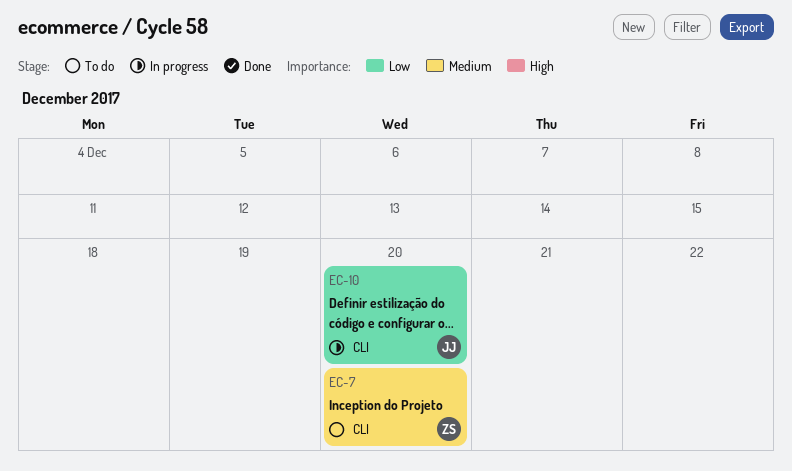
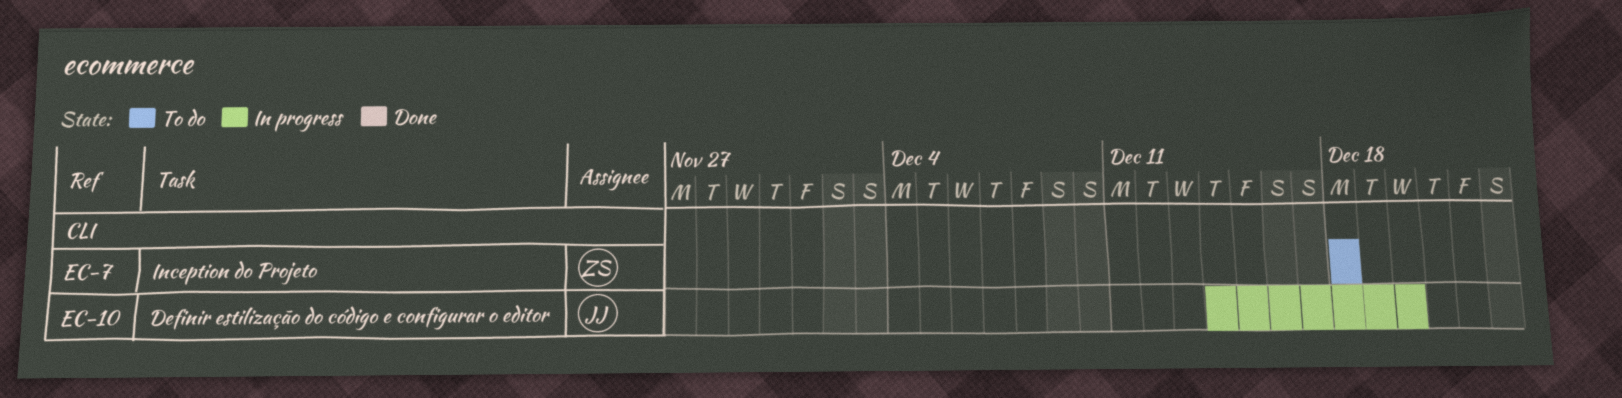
EC-7, due: Dec 20 -> Dec 18

